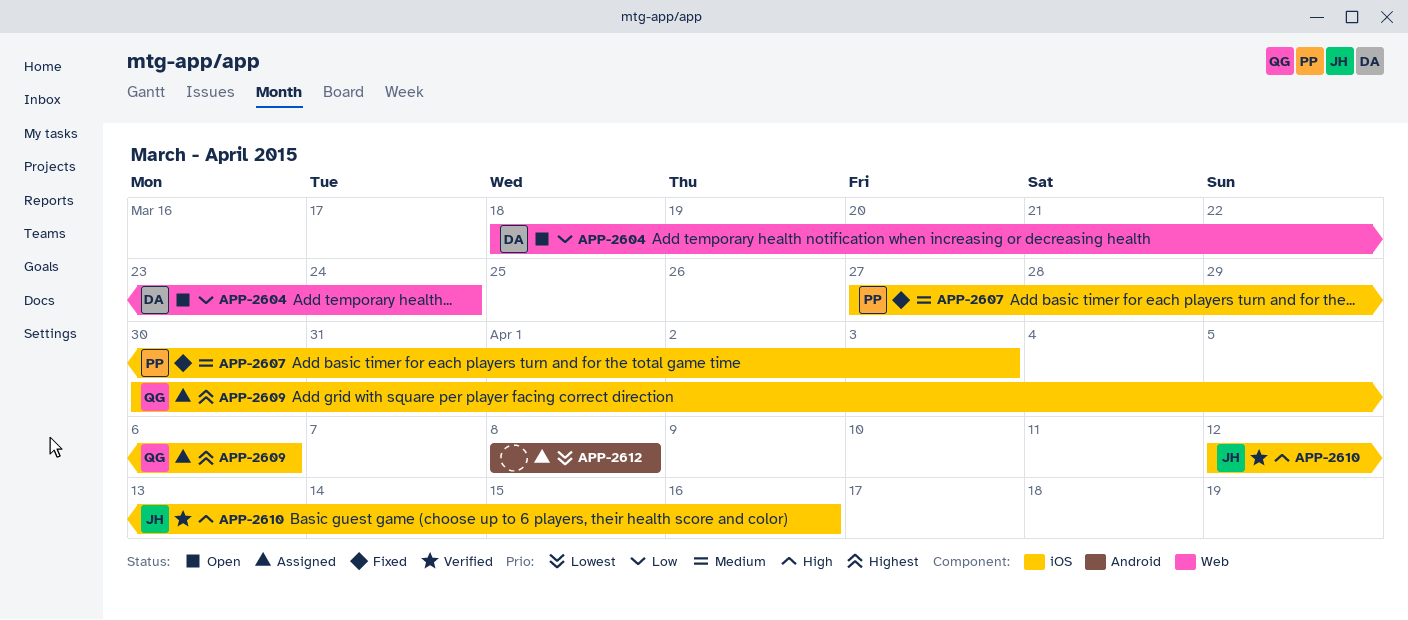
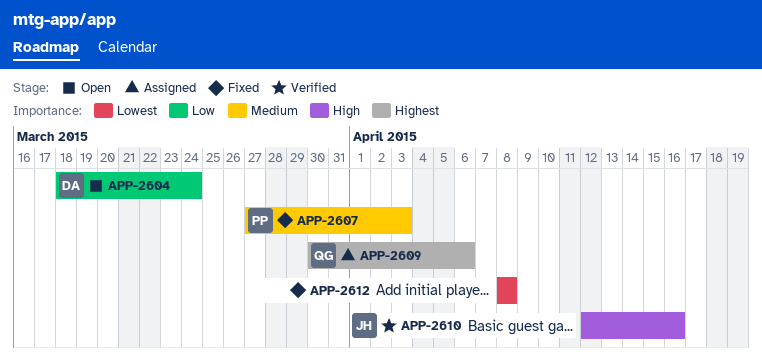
APP-2612, status: Assigned -> Fixed

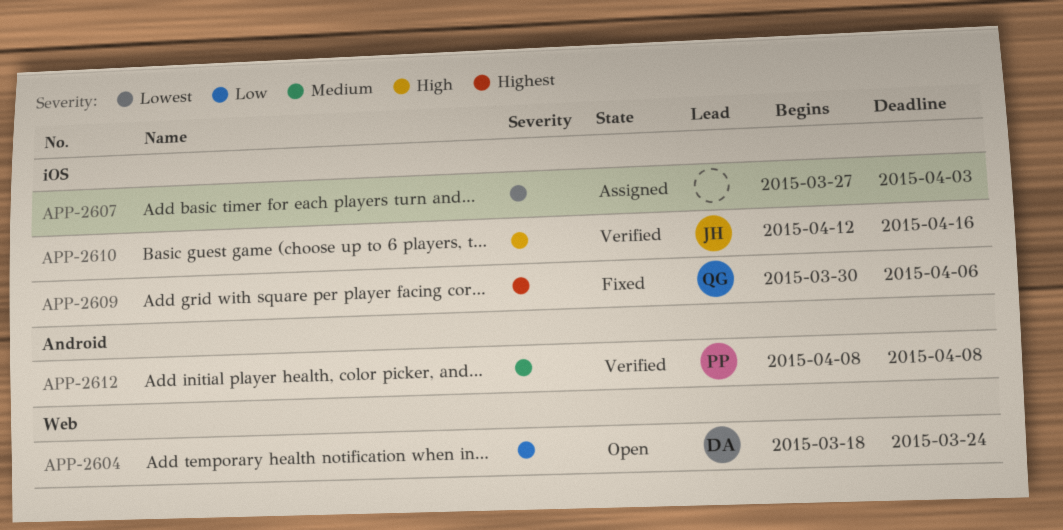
APP-2607, status: Fixed -> Assigned
APP-2607, owner: PP -> none
APP-2607, priority: Medium -> Lowest
APP-2609, status: Assigned -> Fixed
APP-2612, status: Fixed -> Verified
APP-2612, owner: none -> PP
APP-2612, priority: Lowest -> Medium

